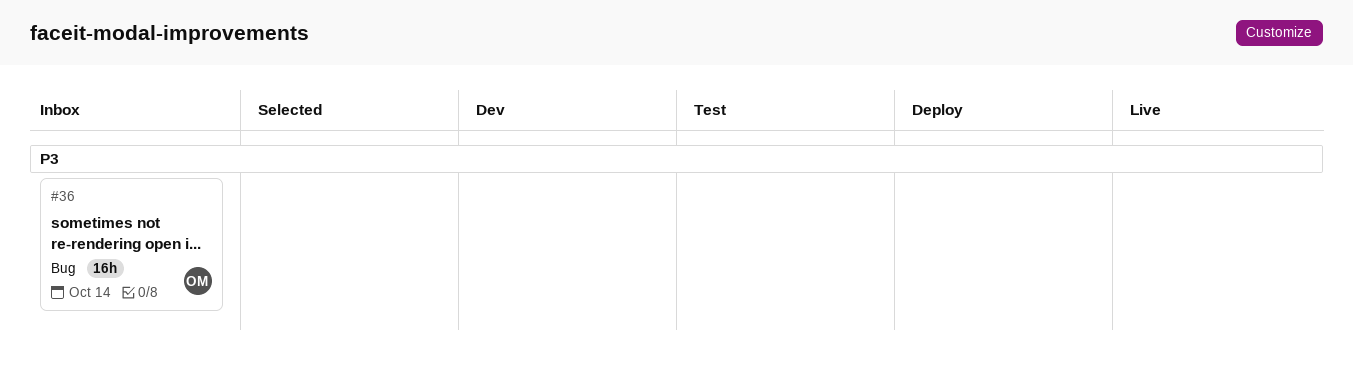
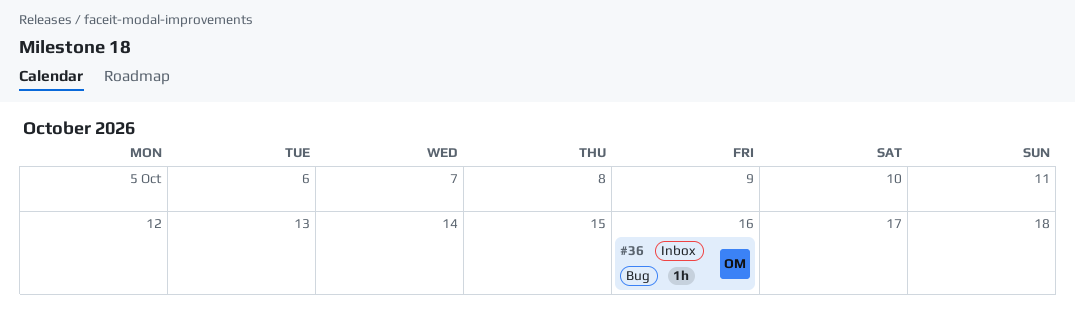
#36, estimate: 16h -> 1h
#36, due: Oct 14 -> Oct 16

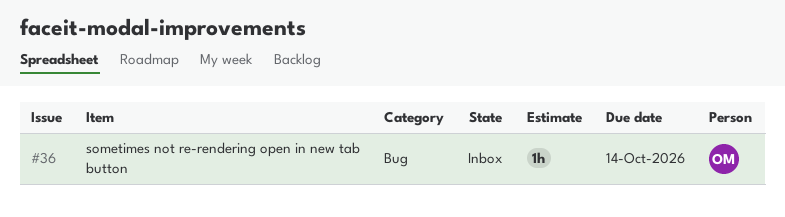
#36, due: Oct 16 -> Oct 14

